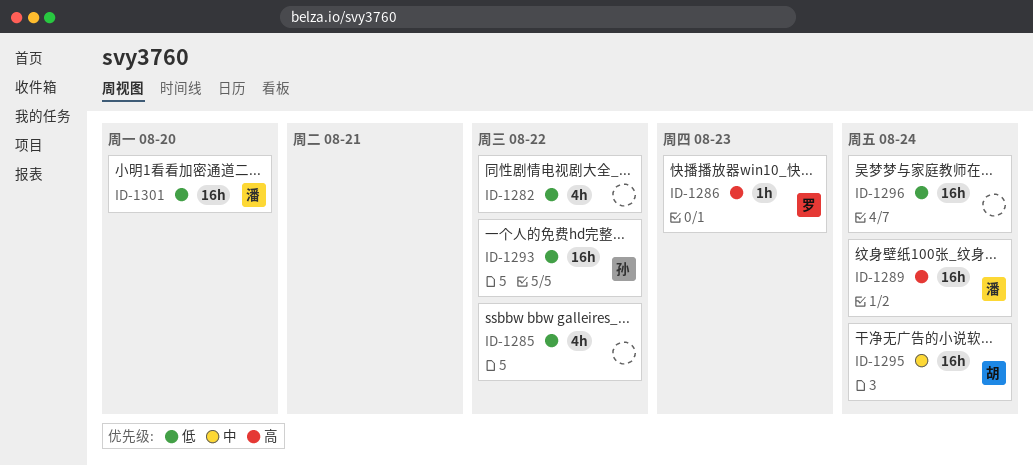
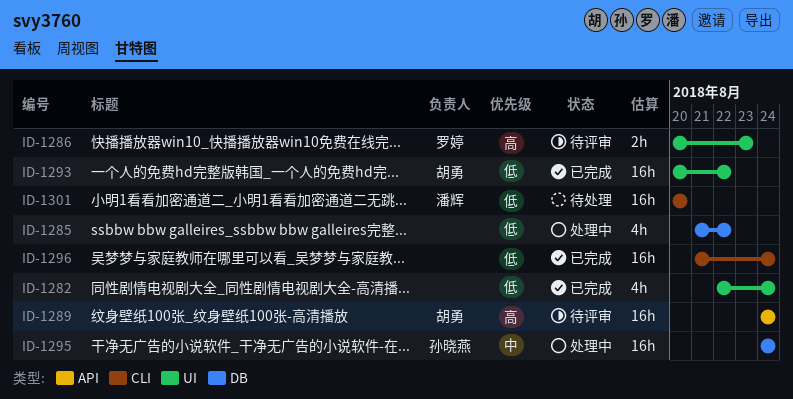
ID-1282, due: Aug 22 -> Aug 24
ID-1286, estimate: 1h -> 2h
ID-1289, owner: 潘辉 -> 胡勇
ID-1293, owner: 孙晓燕 -> 胡勇
ID-1295, owner: 胡勇 -> 孙晓燕

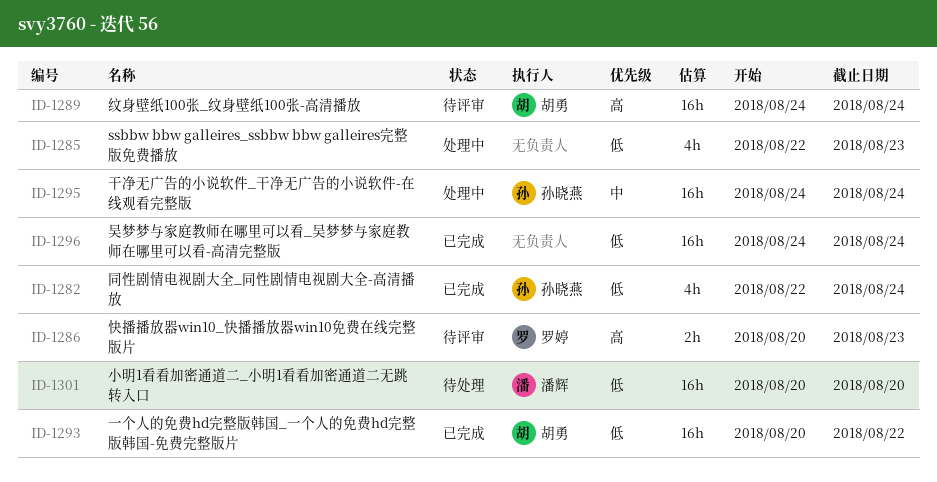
ID-1282, owner: none -> 孙晓燕
ID-1285, start: Aug 21 -> Aug 22
ID-1285, due: Aug 22 -> Aug 23
ID-1296, start: Aug 21 -> Aug 24

